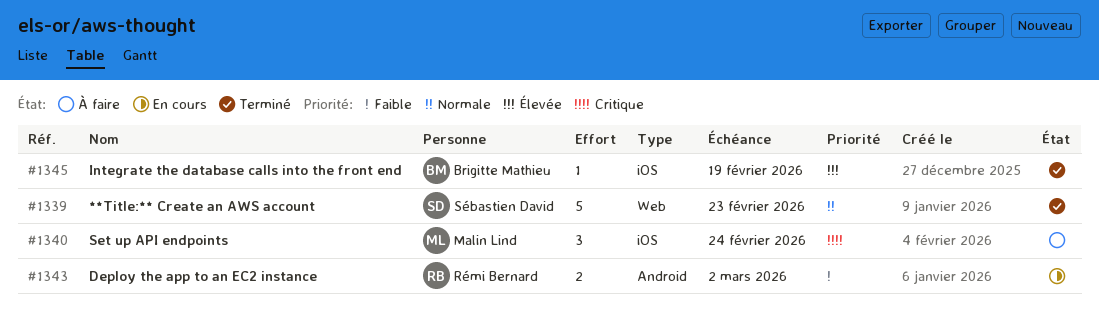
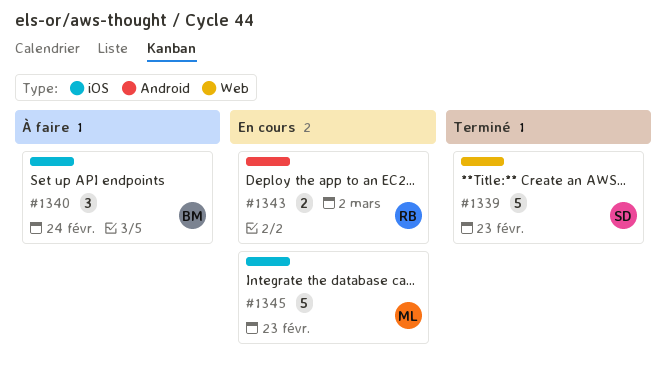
#1340, owner: Malin Lind -> Brigitte Mathieu
#1345, status: Terminé -> En cours
#1345, owner: Brigitte Mathieu -> Malin Lind
#1345, estimate: 1 -> 5
#1345, due: Feb 19 -> Feb 23

